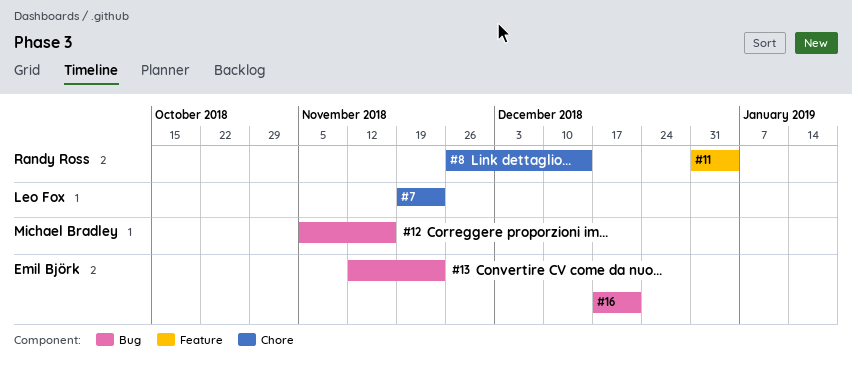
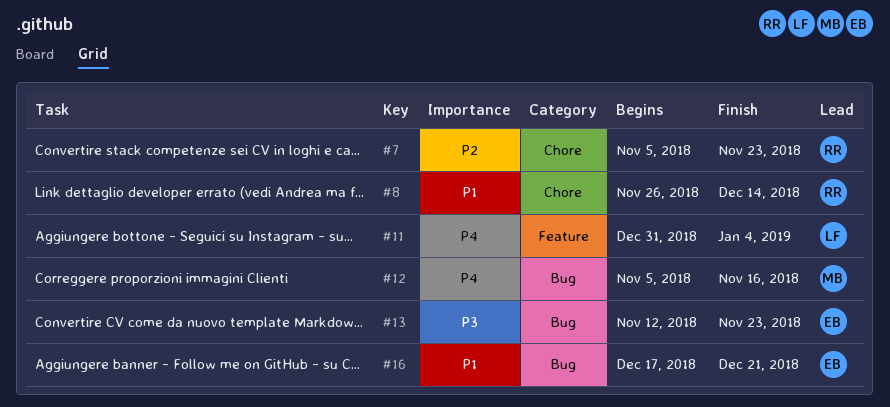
#7, owner: Leo Fox -> Randy Ross
#7, start: Nov 19 -> Nov 5
#11, owner: Randy Ross -> Leo Fox

